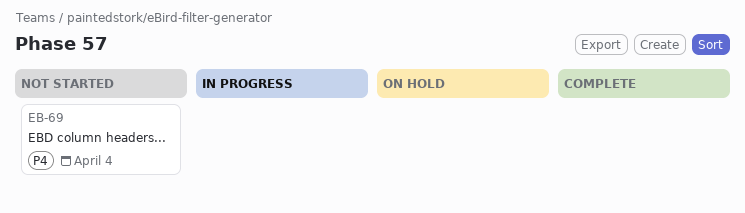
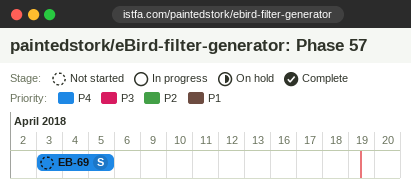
EB-69, due: Apr 4 -> Apr 5

